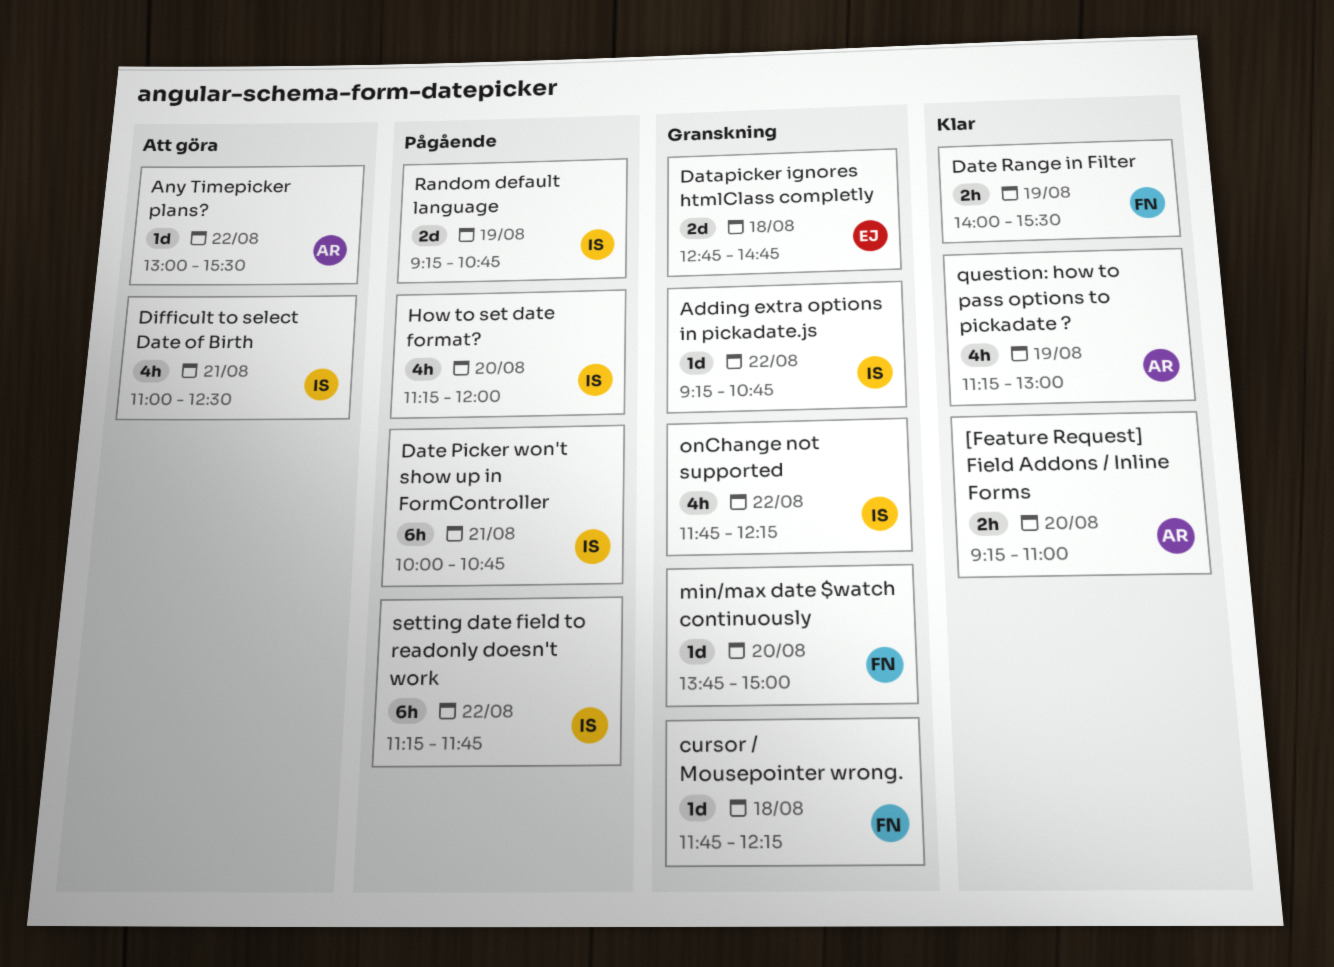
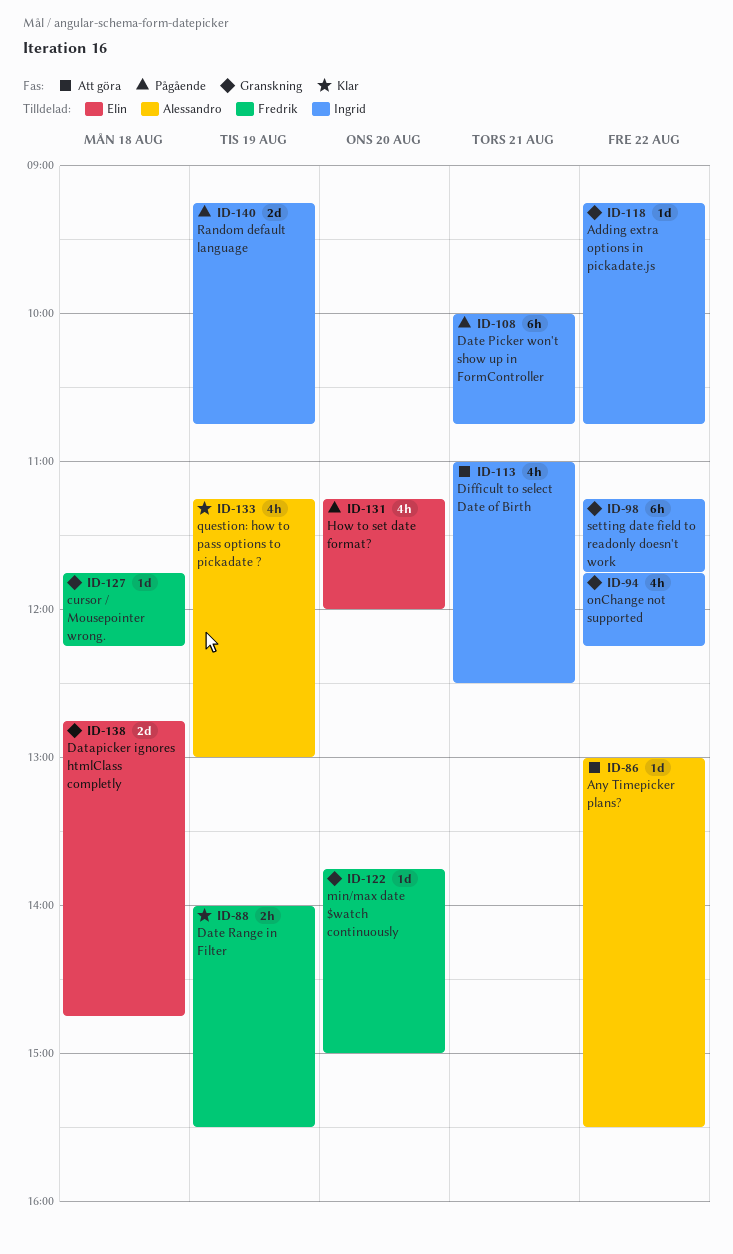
[Feature Request] Field Addons / Inline Forms: present -> none
How to set date format?, owner: Ingrid -> Elin
setting date field to readonly doesn't work, status: Pågående -> Granskning

